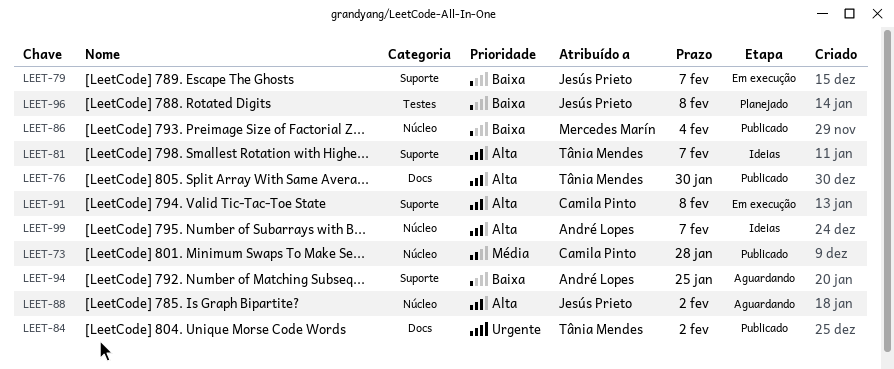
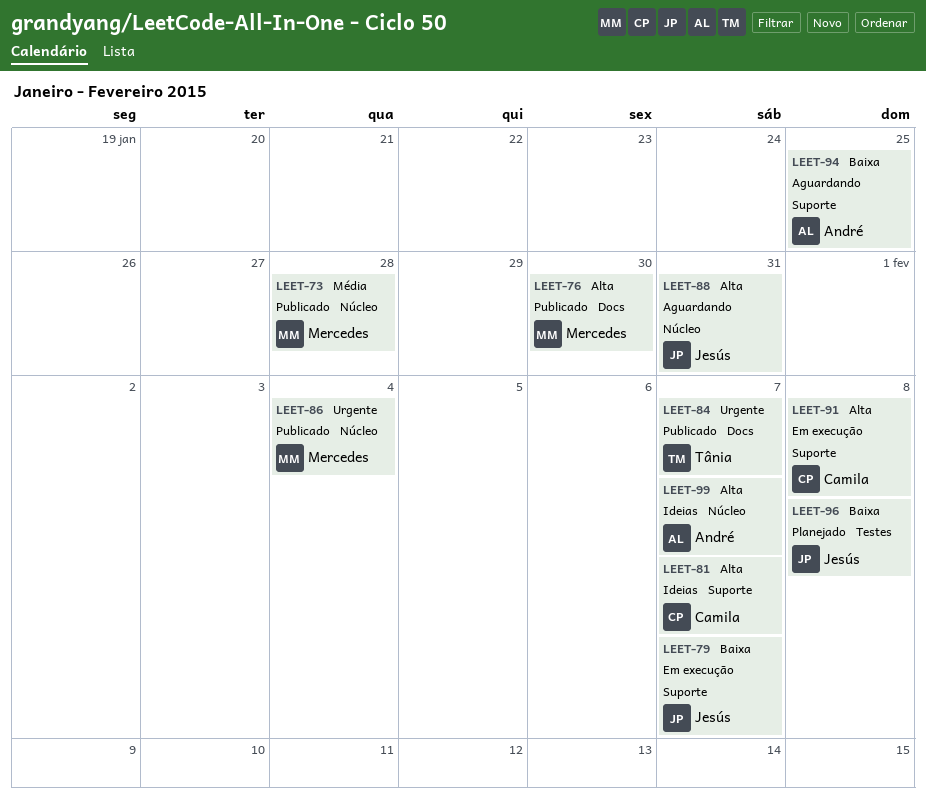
LEET-73, owner: Camila Pinto -> Mercedes Marín
LEET-76, owner: Tânia Mendes -> Mercedes Marín
LEET-81, owner: Tânia Mendes -> Camila Pinto
LEET-84, due: Feb 2 -> Feb 7
LEET-86, priority: Baixa -> Urgente
LEET-88, due: Feb 2 -> Jan 31

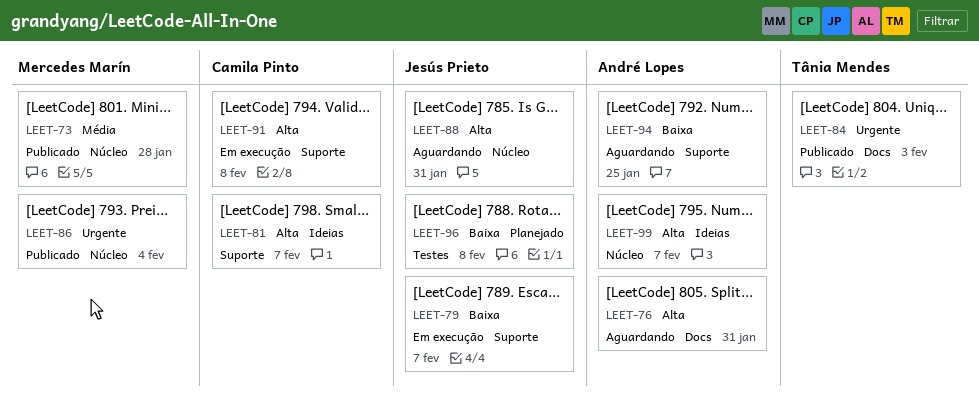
LEET-76, status: Publicado -> Aguardando
LEET-76, owner: Mercedes Marín -> André Lopes
LEET-76, due: Jan 30 -> Jan 31
LEET-84, due: Feb 7 -> Feb 3

